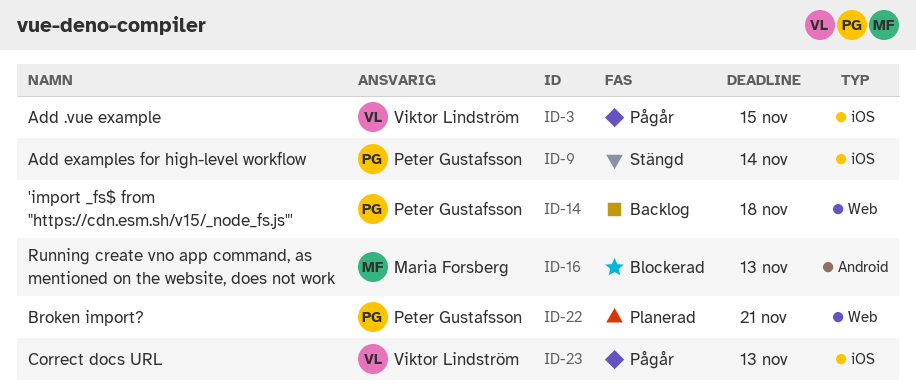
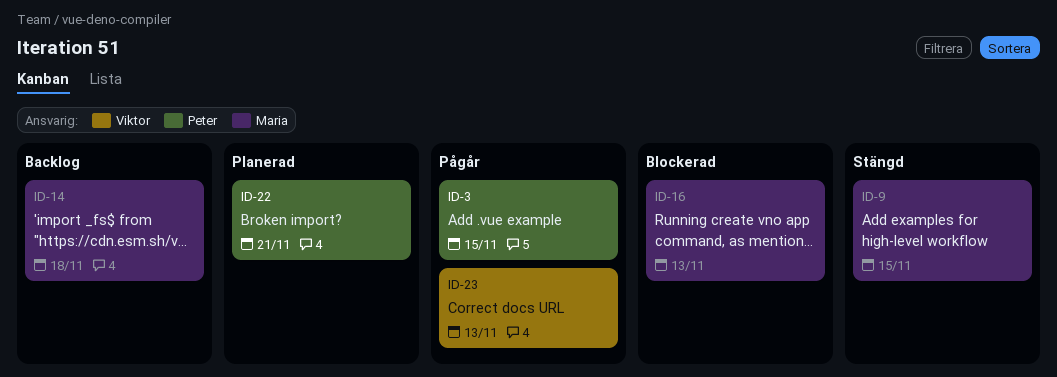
ID-3, owner: Viktor Lindström -> Peter Gustafsson
ID-9, owner: Peter Gustafsson -> Maria Forsberg
ID-9, due: Nov 14 -> Nov 15
ID-14, owner: Peter Gustafsson -> Maria Forsberg

